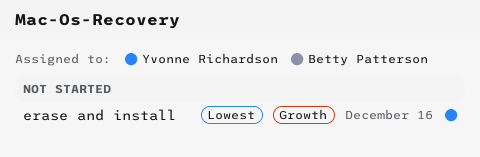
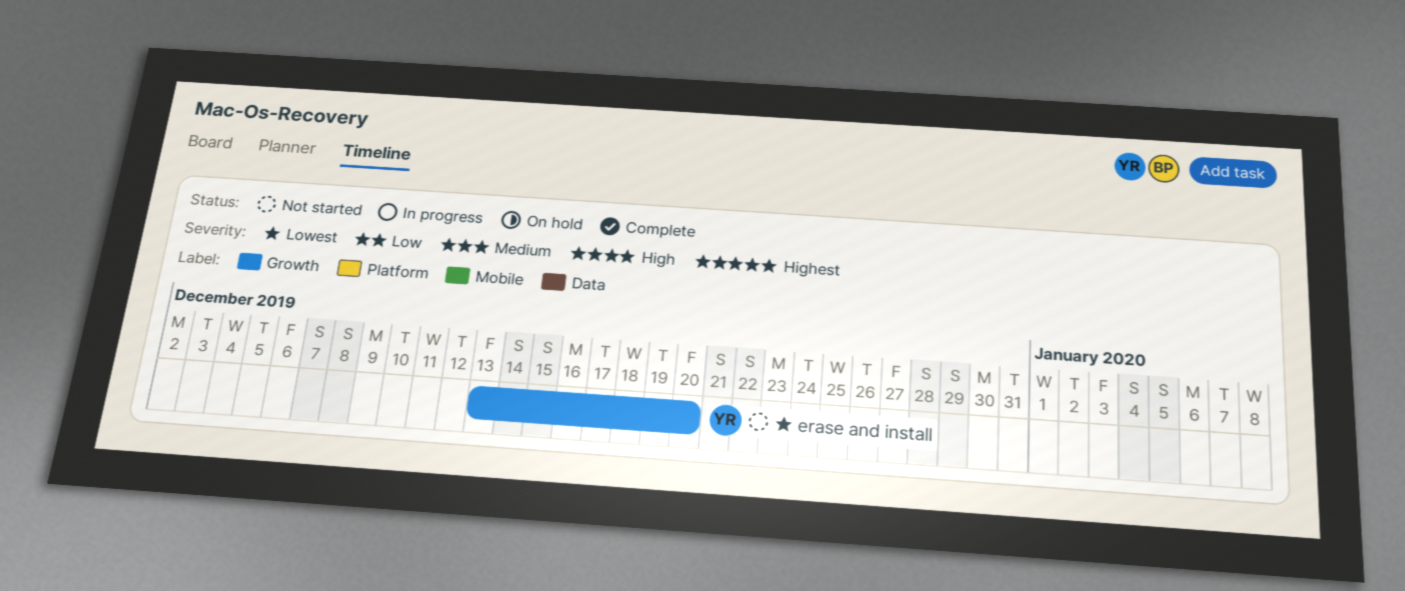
erase and install, due: Dec 16 -> Dec 20

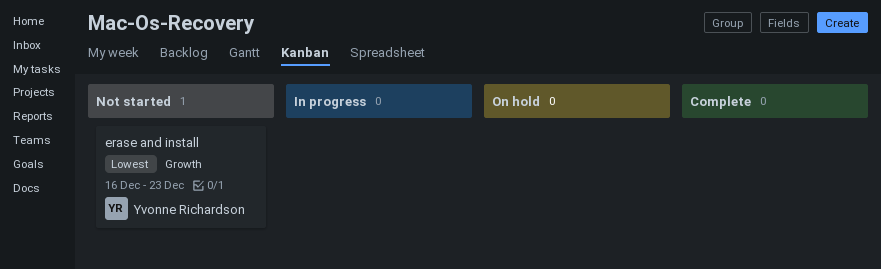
erase and install, start: Dec 13 -> Dec 16
erase and install, due: Dec 20 -> Dec 23

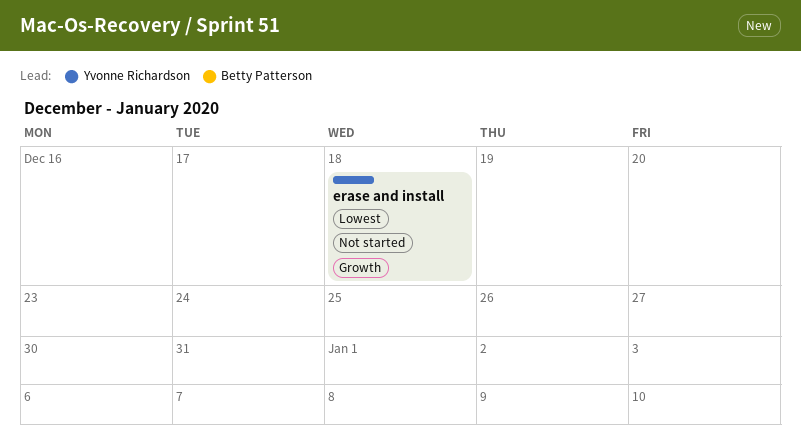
erase and install, due: Dec 23 -> Dec 18

